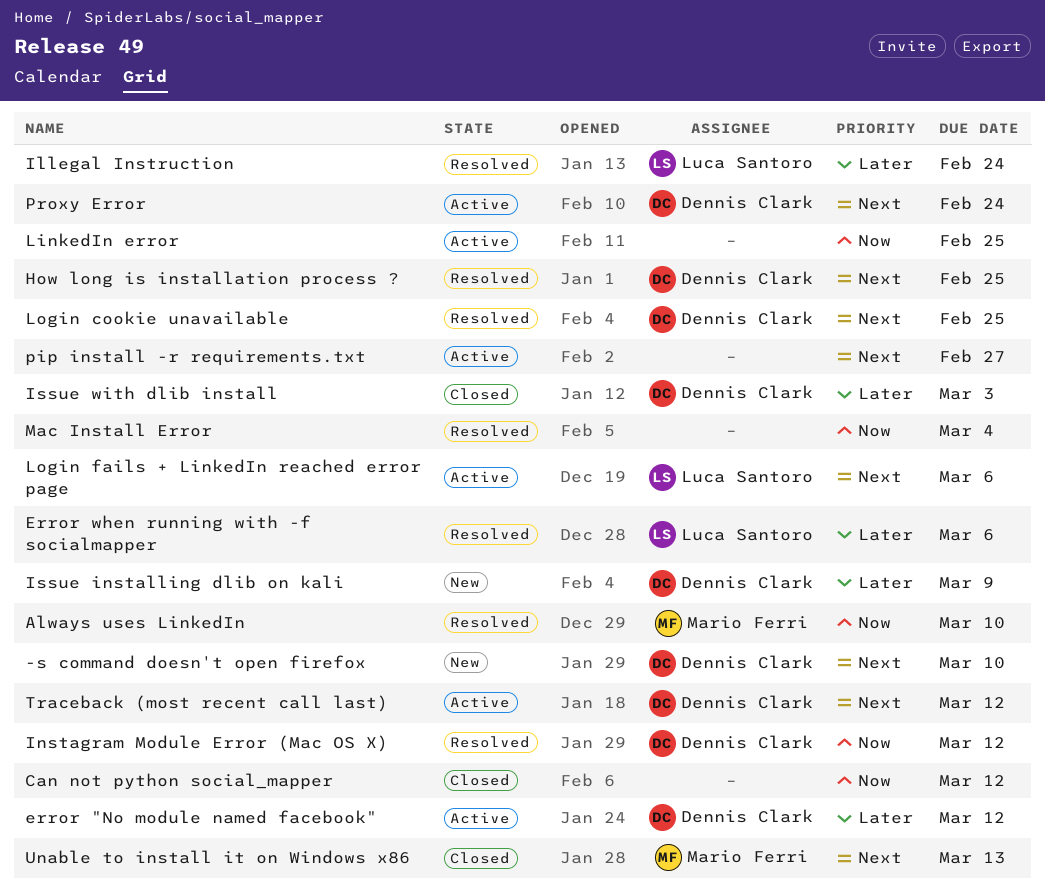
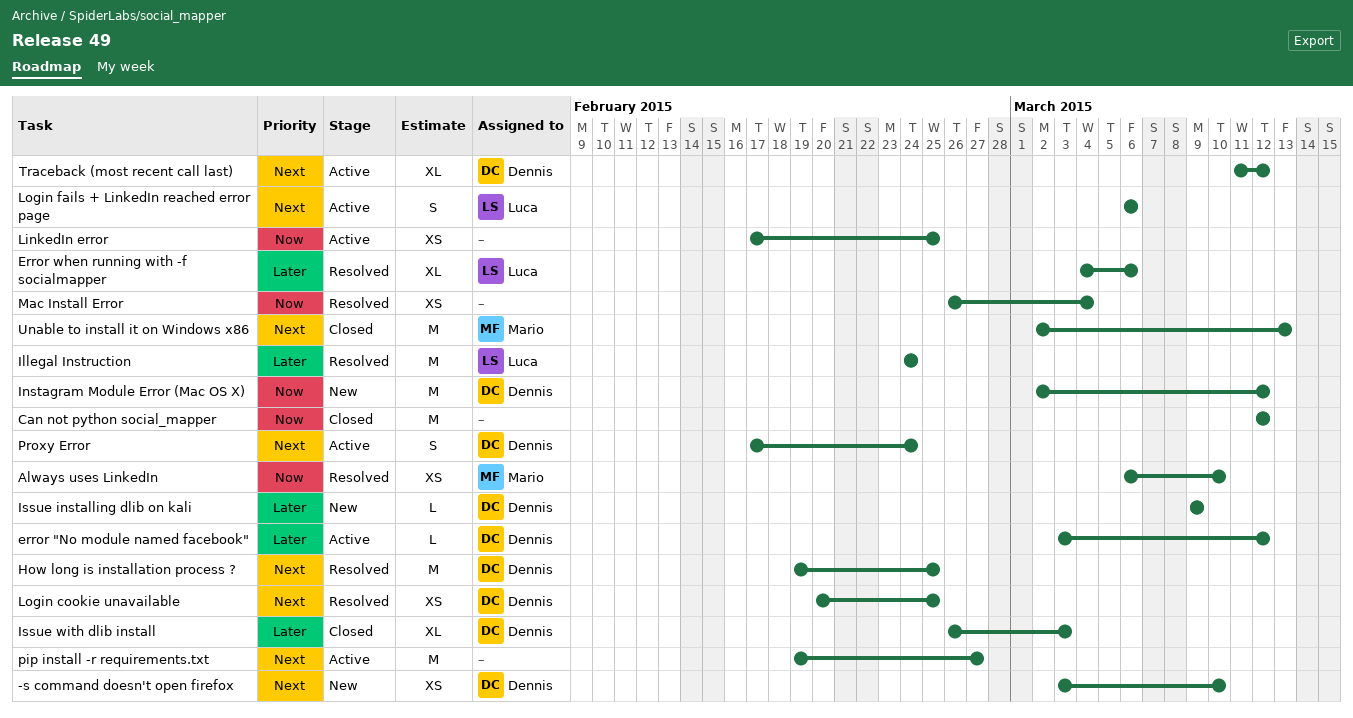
Instagram Module Error (Mac OS X), status: Resolved -> New

